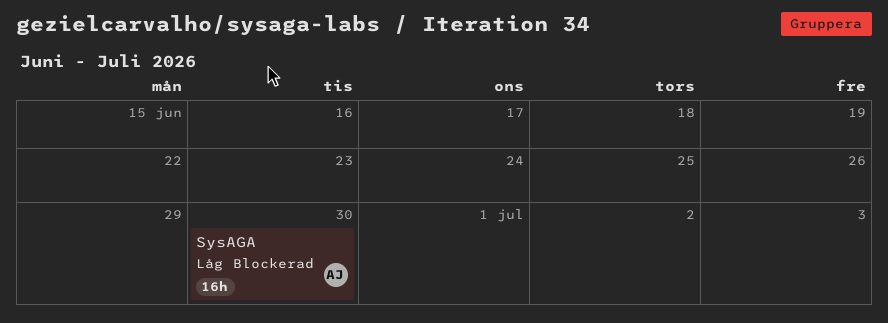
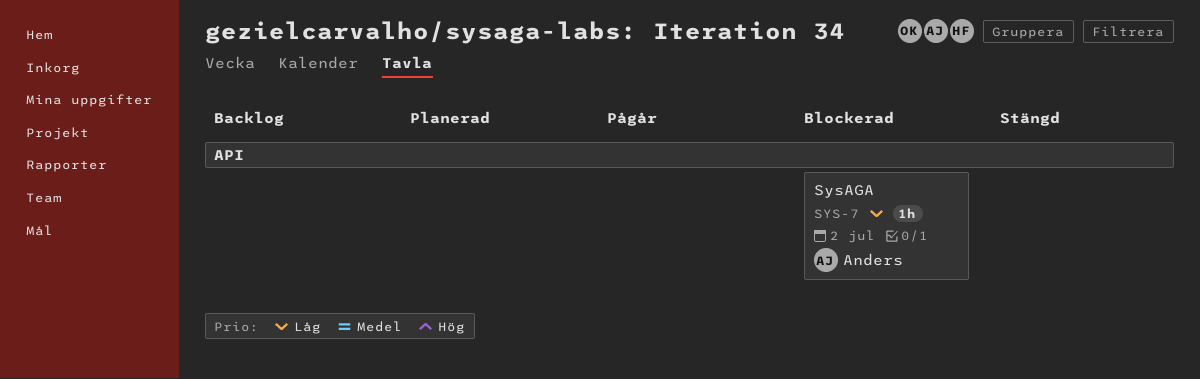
SysAGA, estimate: 16h -> 1h
SysAGA, due: Jun 30 -> Jul 2

